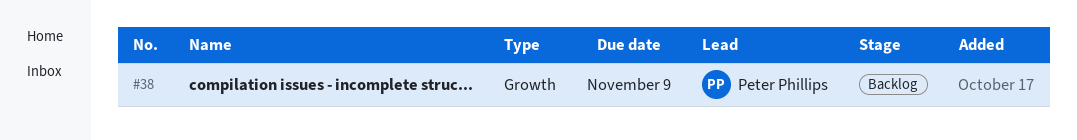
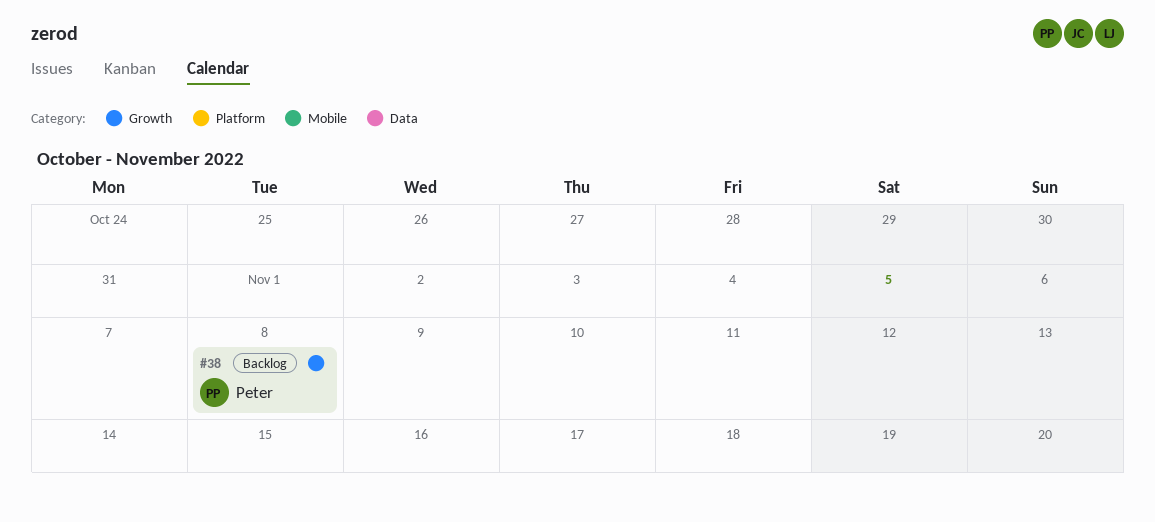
#38, due: Nov 9 -> Nov 8

